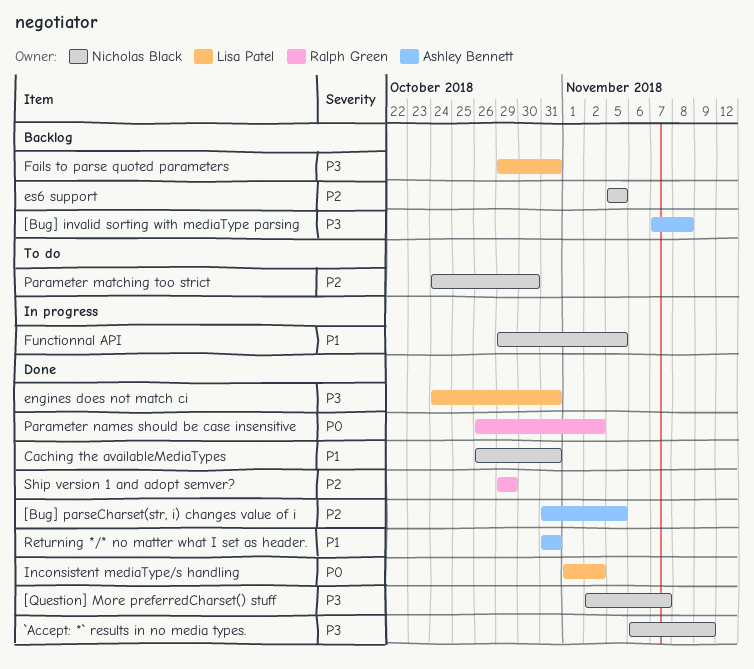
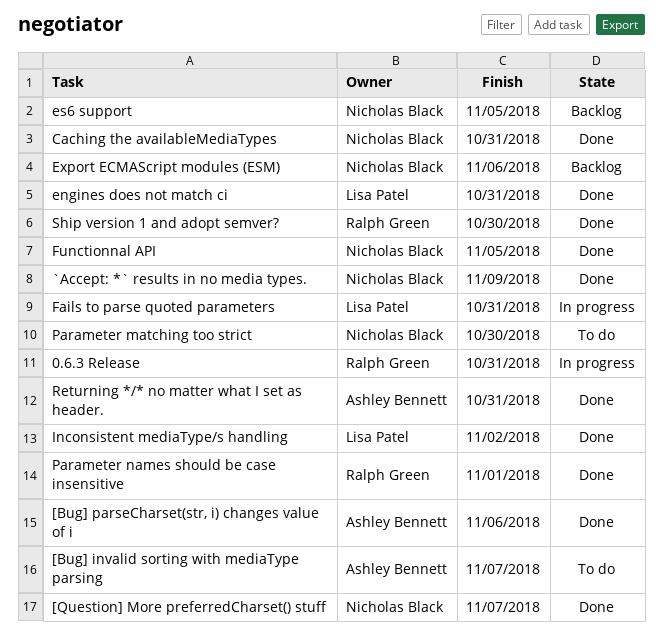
0.6.3 Release: none -> present
[Bug] invalid sorting with mediaType parsing, status: Backlog -> To do
[Bug] invalid sorting with mediaType parsing, due: Nov 8 -> Nov 7
[Bug] parseCharset(str, i) changes value of i, due: Nov 5 -> Nov 6
Export ECMAScript modules (ESM): none -> present
Fails to parse quoted parameters, status: Backlog -> In progress
Functionnal API, status: In progress -> Done
Parameter names should be case insensitive, due: Nov 2 -> Nov 1
Ship version 1 and adopt semver?, due: Oct 29 -> Oct 30

